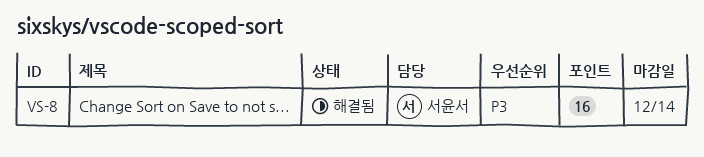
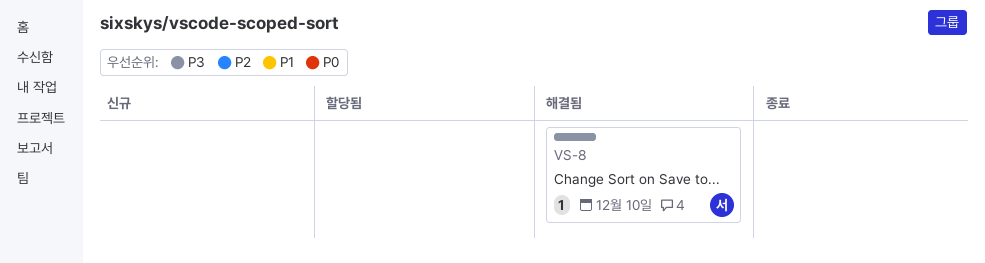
VS-8, estimate: 16 -> 1
VS-8, due: Dec 14 -> Dec 10

